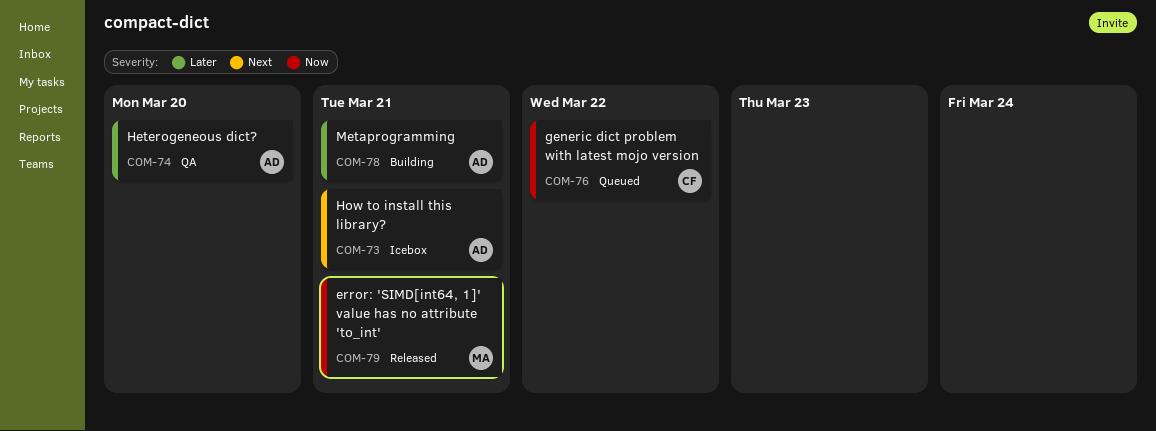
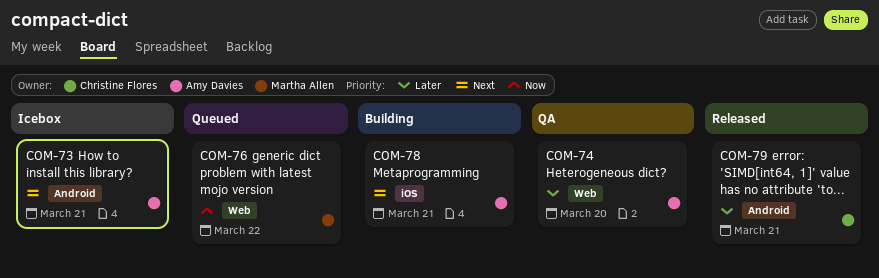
COM-76, owner: Christine Flores -> Martha Allen
COM-78, priority: Later -> Next
COM-79, owner: Martha Allen -> Christine Flores
COM-79, priority: Now -> Later

